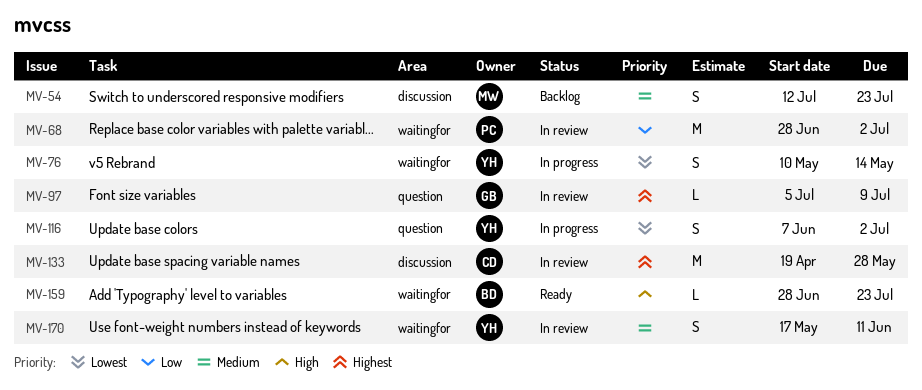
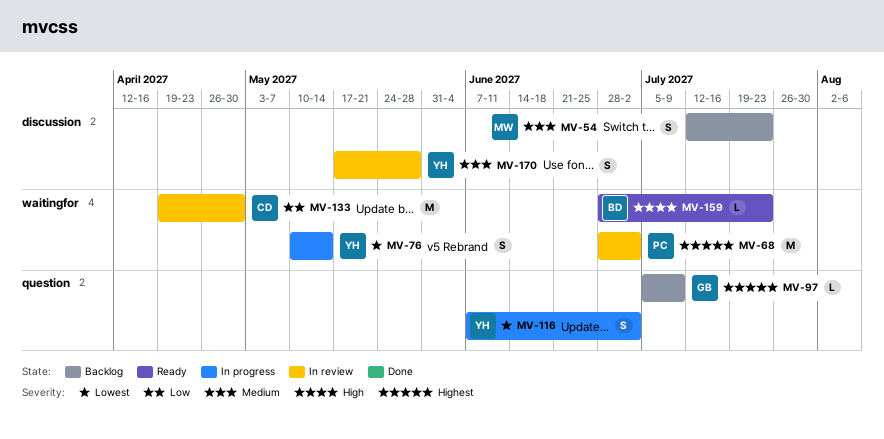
MV-68, priority: Low -> Highest
MV-97, status: In review -> Backlog
MV-133, priority: Highest -> Low
MV-133, label: discussion -> waitingfor
MV-133, due: May 28 -> Apr 30
MV-170, label: waitingfor -> discussion
MV-170, due: Jun 11 -> May 28

